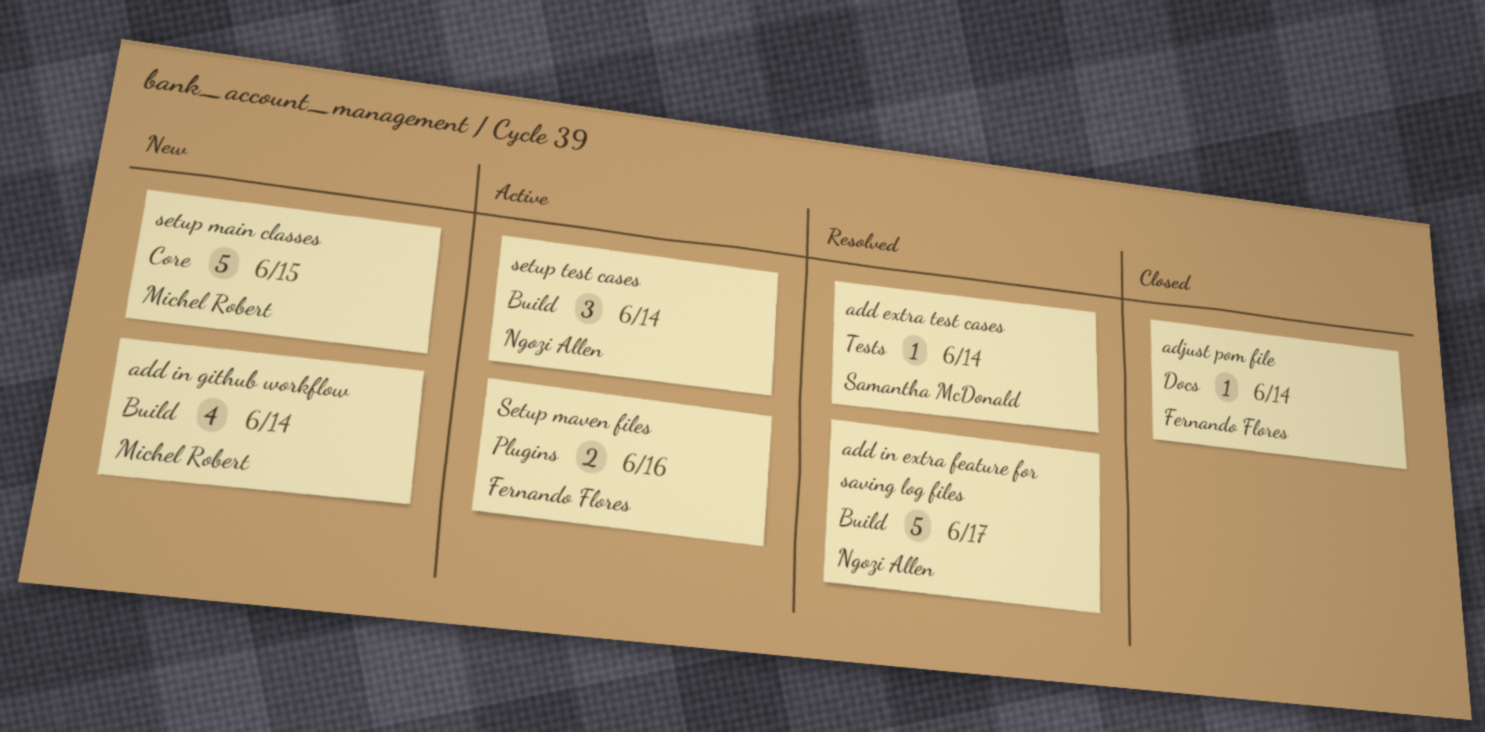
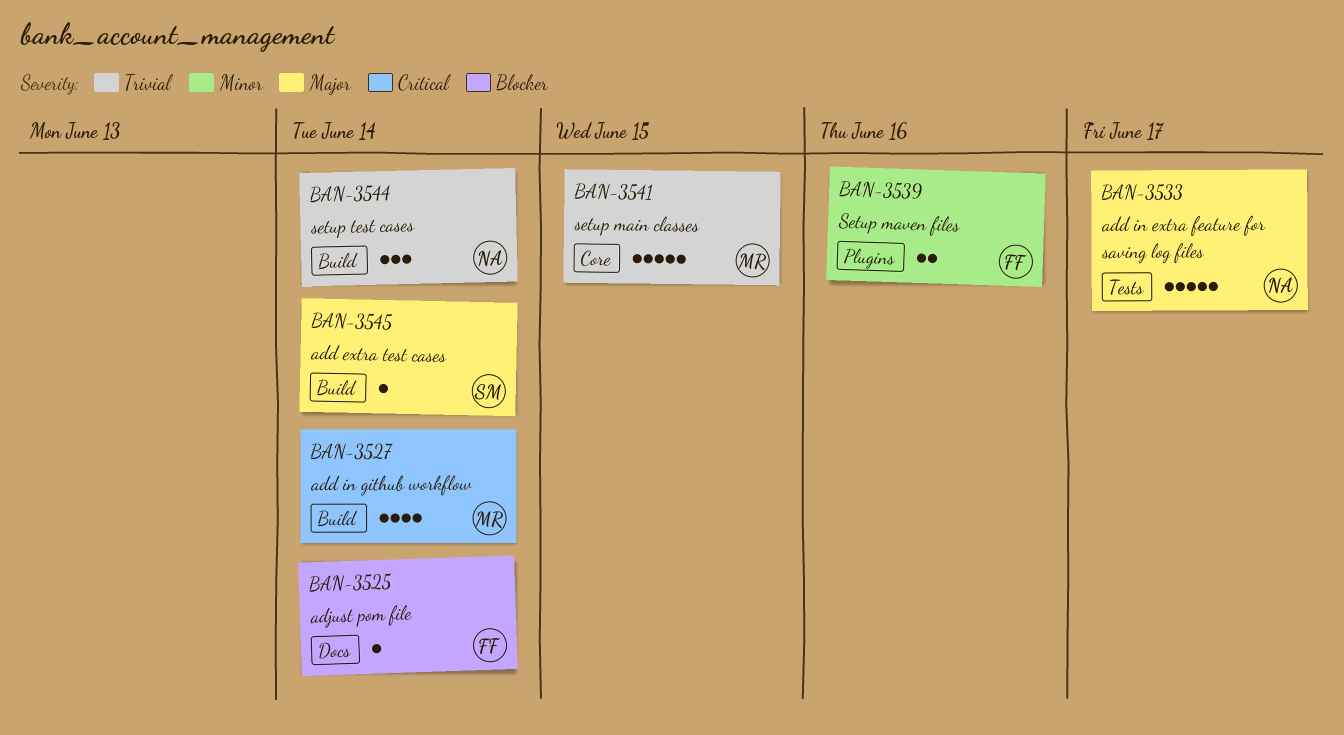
add extra test cases, label: Tests -> Build
add in extra feature for saving log files, label: Build -> Tests

